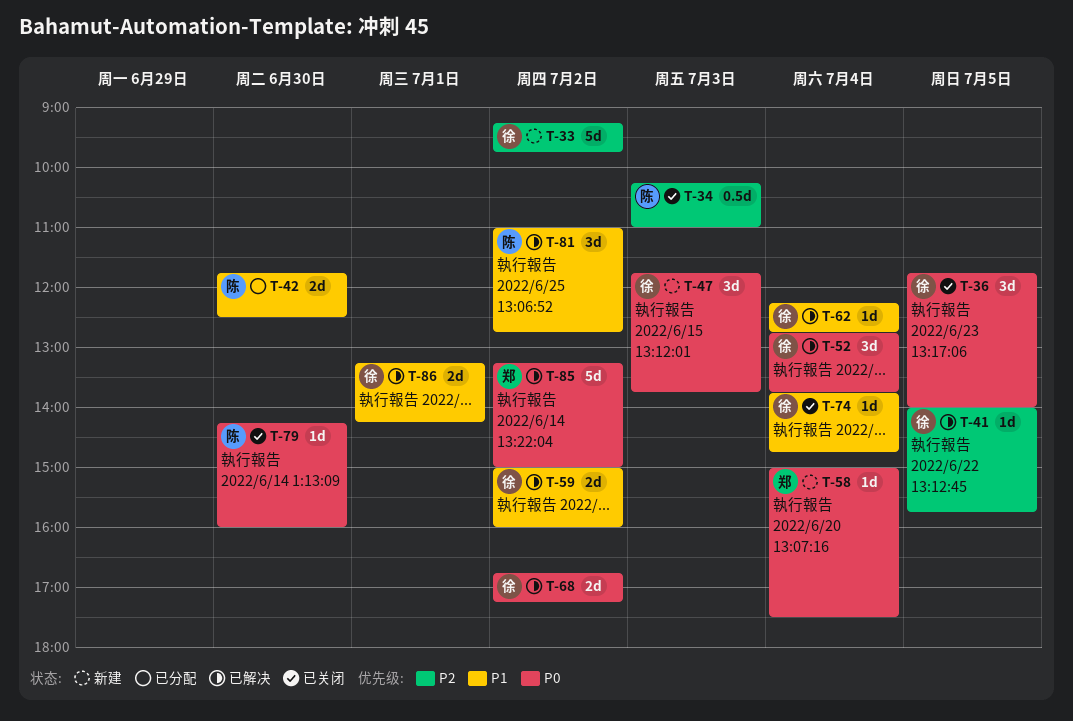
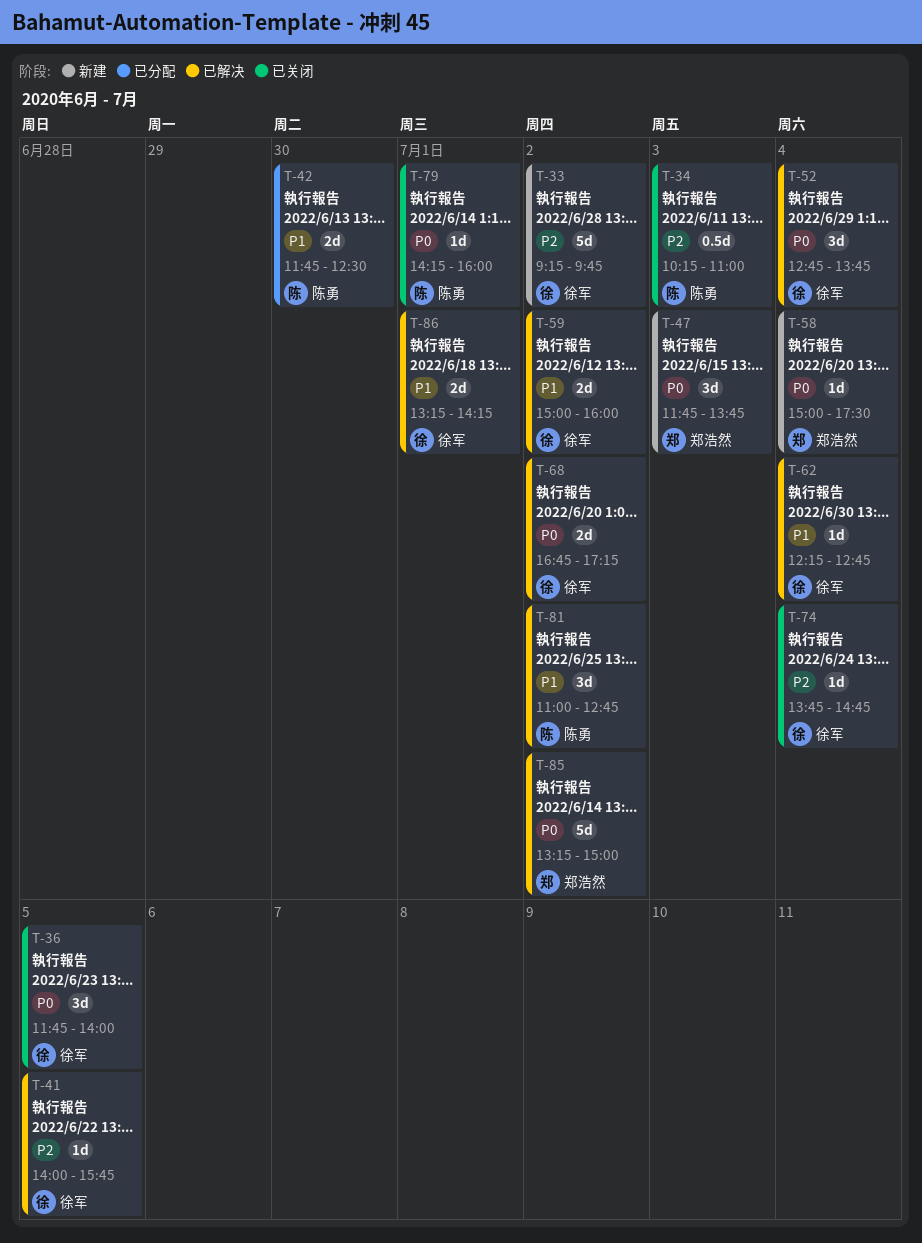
T-47, owner: 徐军 -> 郑浩然
T-74, priority: P1 -> P2
T-79, day: Jun 30 -> Jul 1

